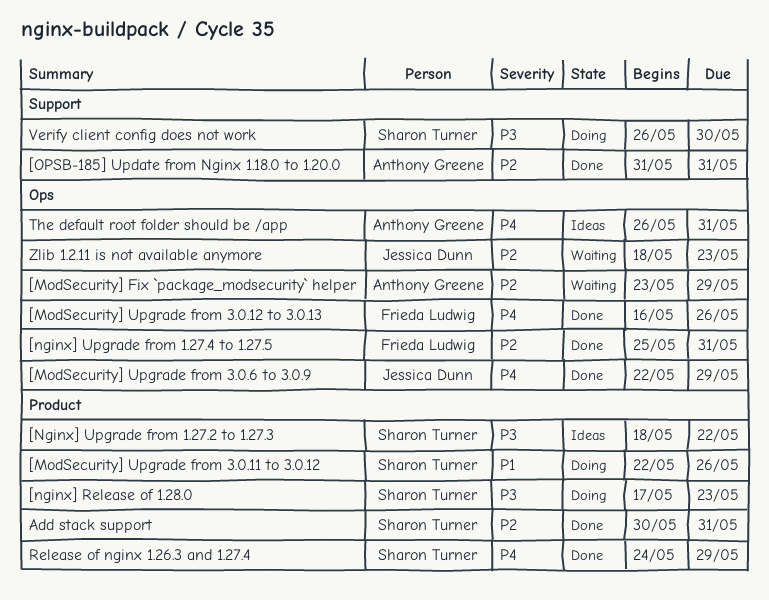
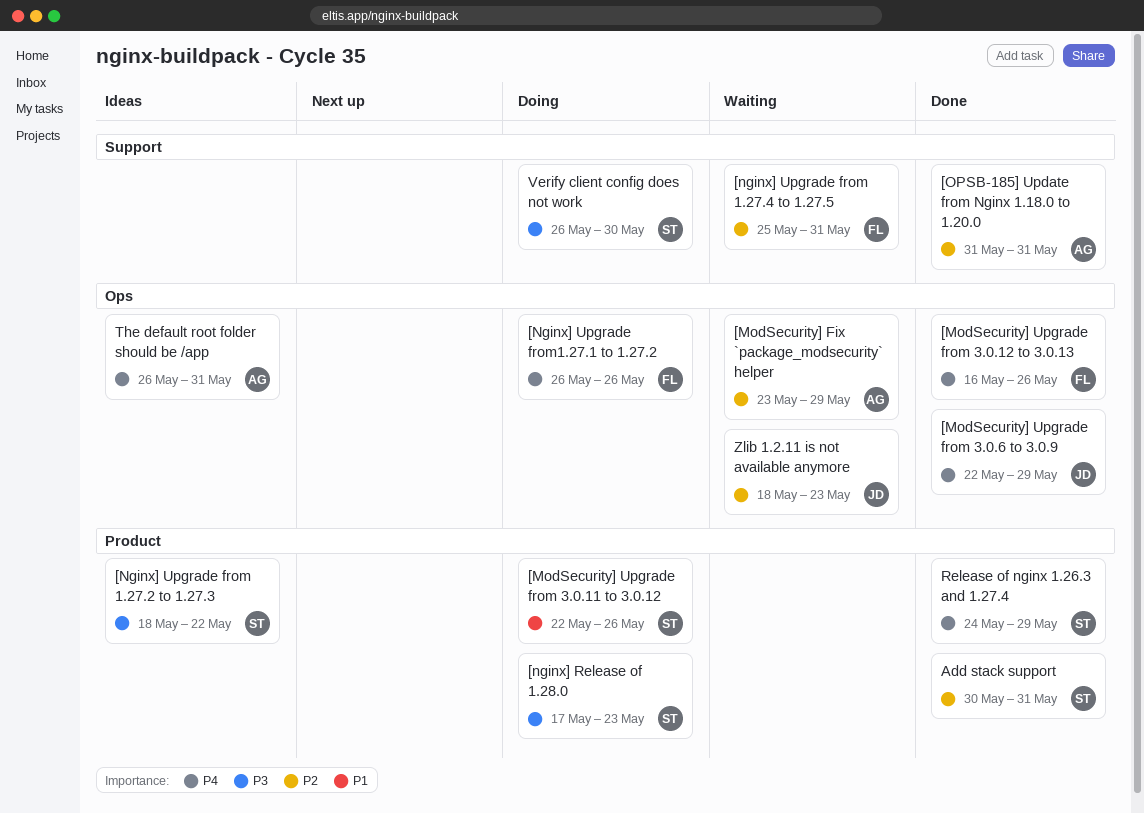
[nginx] Upgrade from 1.27.4 to 1.27.5, status: Done -> Waiting
[nginx] Upgrade from 1.27.4 to 1.27.5, label: Ops -> Support
[Nginx] Upgrade from1.27.1 to 1.27.2: none -> present

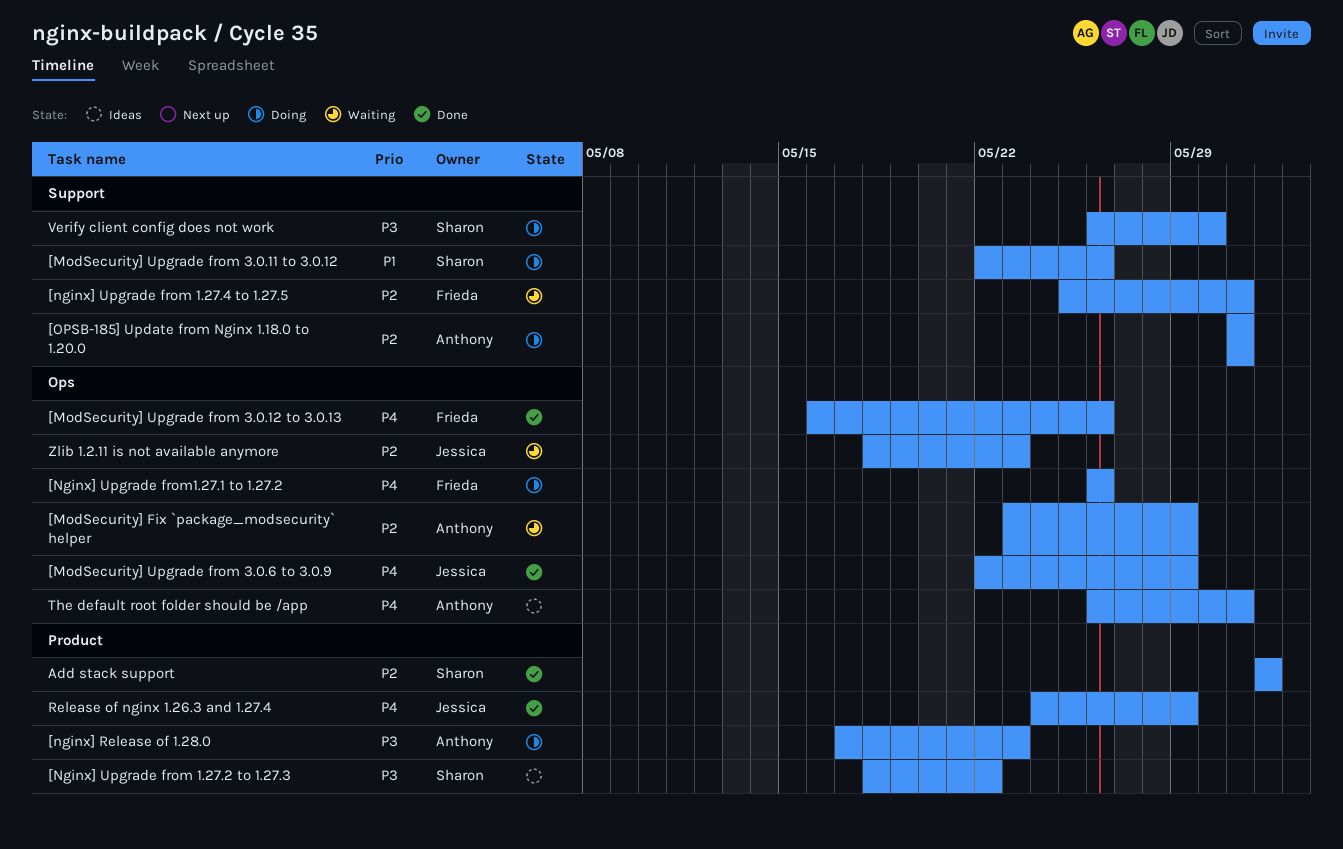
[ModSecurity] Upgrade from 3.0.11 to 3.0.12, label: Product -> Support
[nginx] Release of 1.28.0, owner: Sharon -> Anthony
[OPSB-185] Update from Nginx 1.18.0 to 1.20.0, status: Done -> Doing
Add stack support, start: May 30 -> Jun 1
Add stack support, due: May 31 -> Jun 1
Release of nginx 1.26.3 and 1.27.4, owner: Sharon -> Jessica

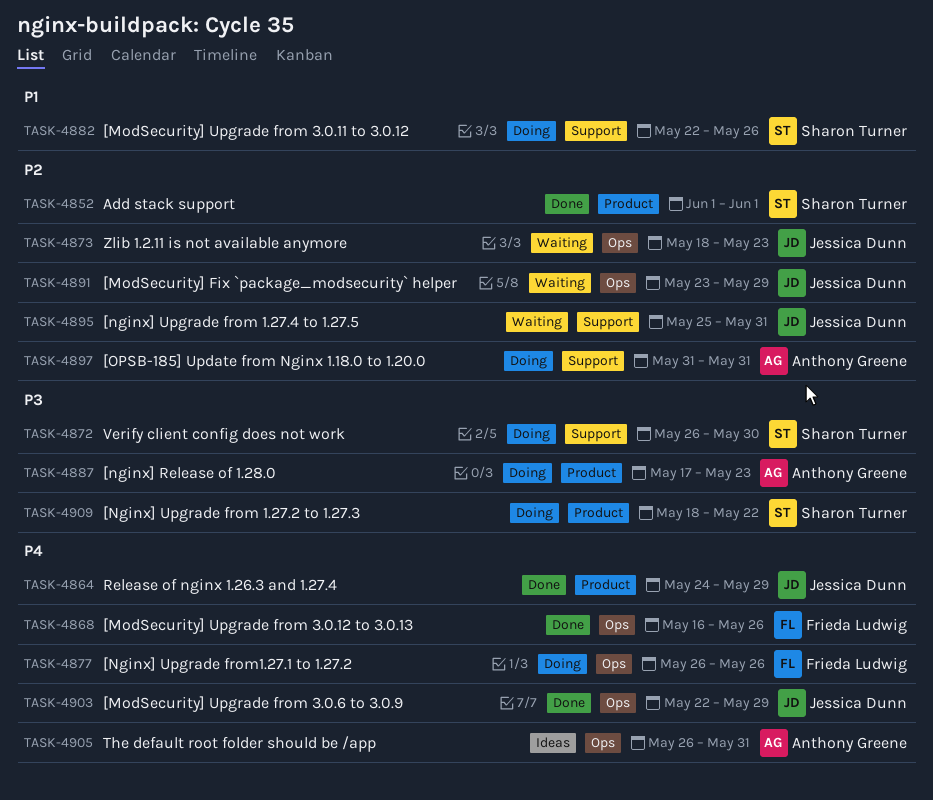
[ModSecurity] Fix `package_modsecurity` helper, owner: Anthony Greene -> Jessica Dunn
[Nginx] Upgrade from 1.27.2 to 1.27.3, status: Ideas -> Doing
[nginx] Upgrade from 1.27.4 to 1.27.5, owner: Frieda Ludwig -> Jessica Dunn

